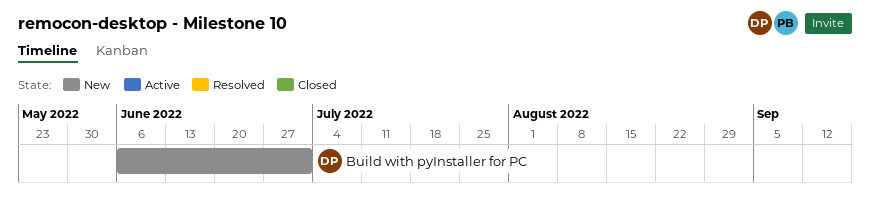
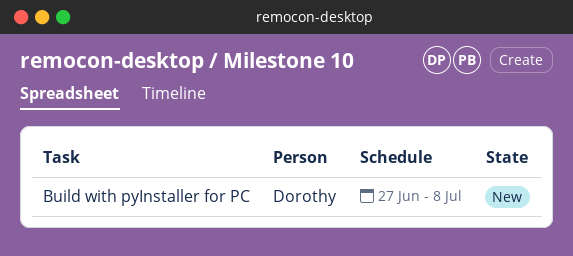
Build with pyInstaller for PC, start: Jun 6 -> Jun 27
Build with pyInstaller for PC, due: Jul 1 -> Jul 8

